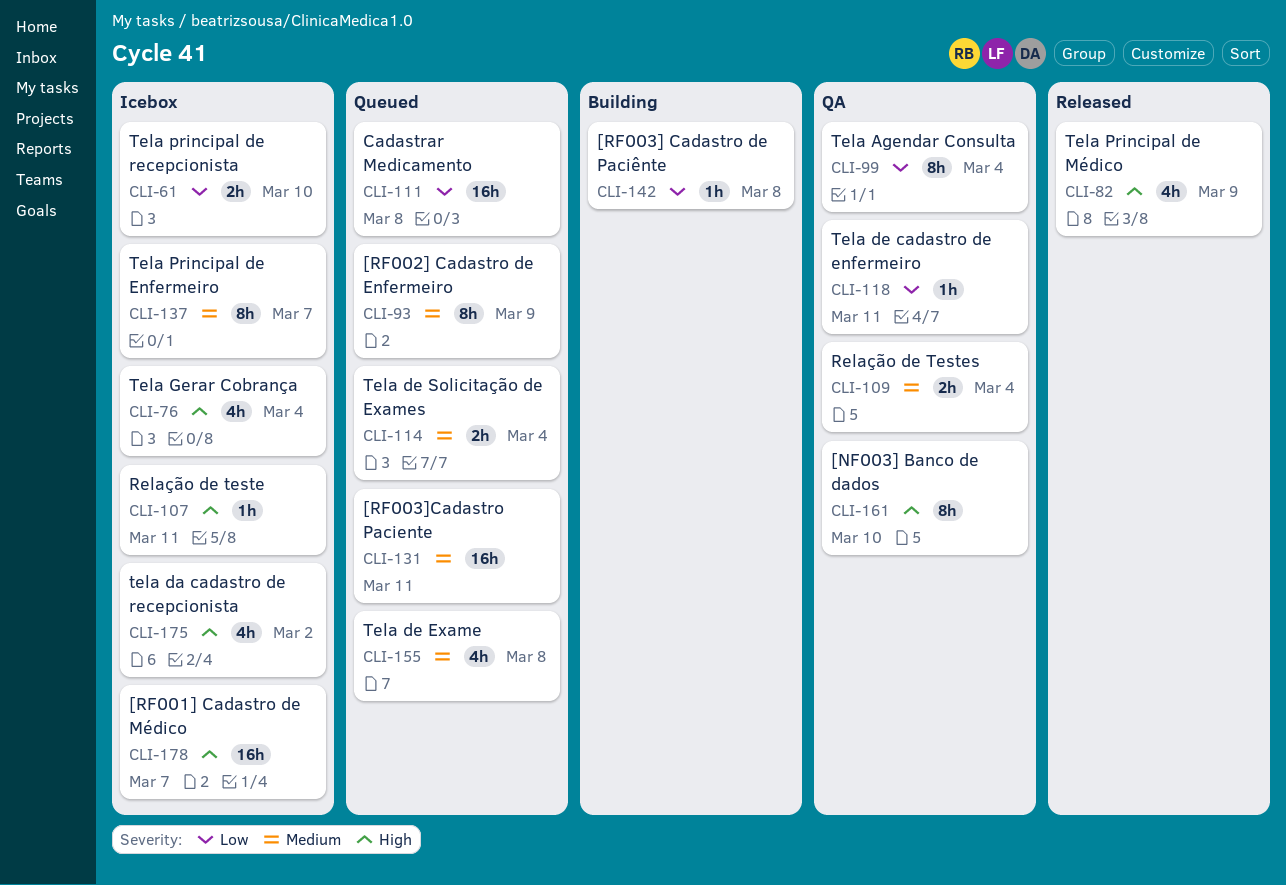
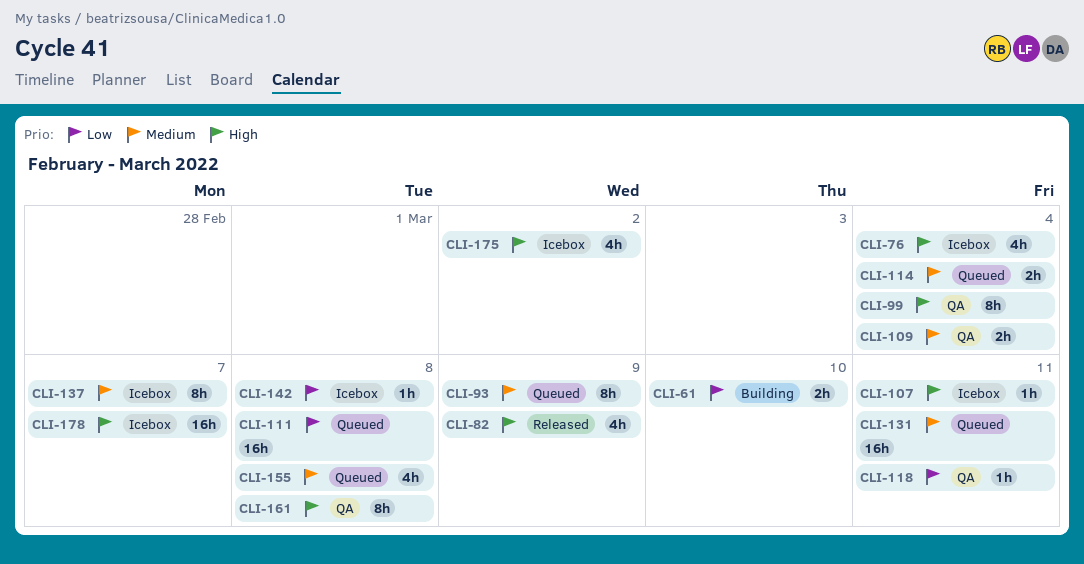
CLI-61, status: Icebox -> Building
CLI-99, priority: Low -> High
CLI-142, status: Building -> Icebox
CLI-161, due: Mar 10 -> Mar 8

